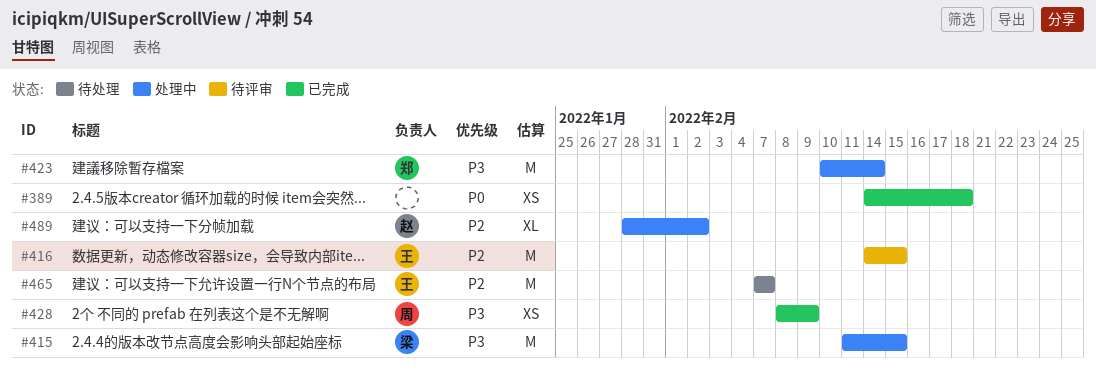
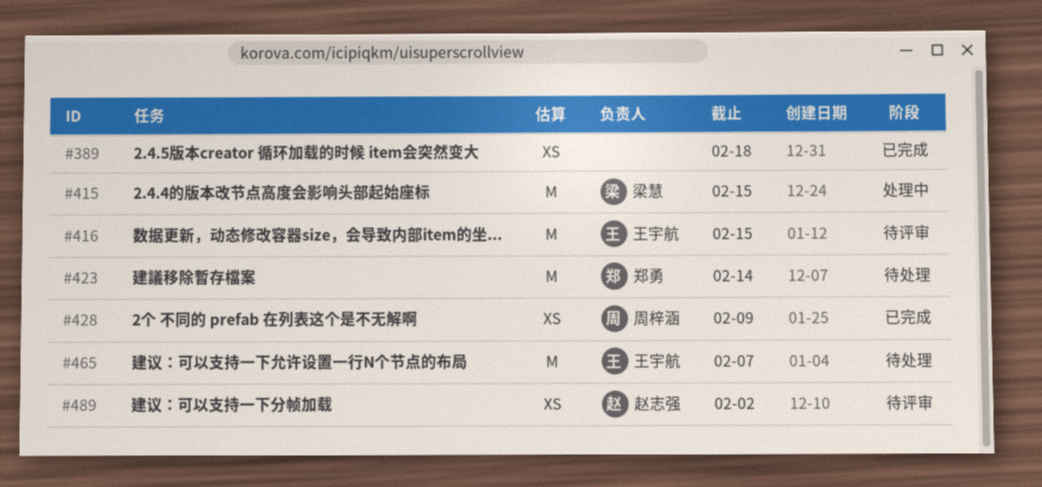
#423, status: 处理中 -> 待处理
#489, status: 处理中 -> 待评审
#489, estimate: XL -> XS

